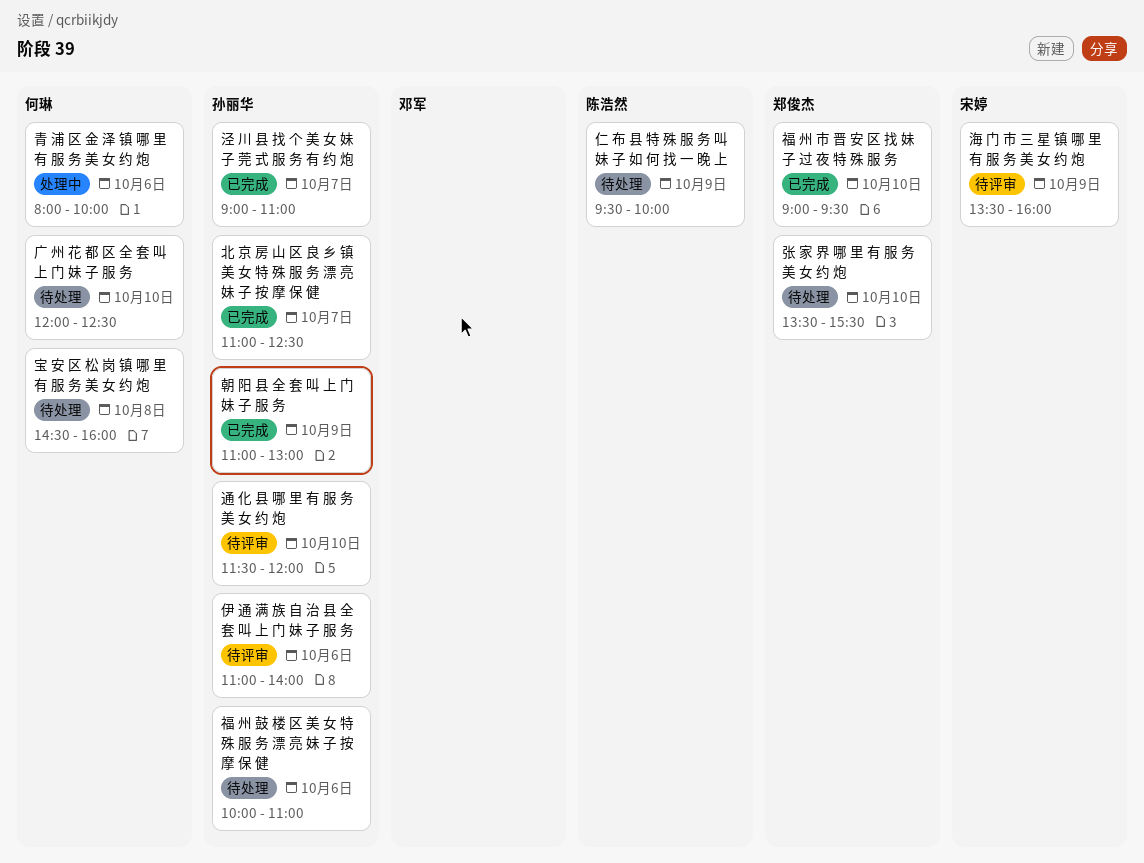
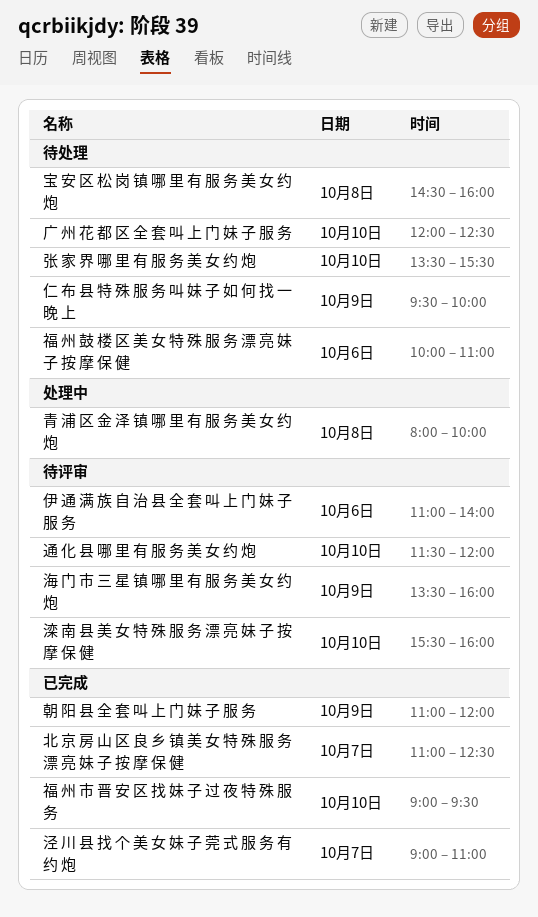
朝 阳 县 全 套 叫 上 门 妹 子 服 务, ends: 13:00 -> 12:00
滦 南 县 美 女 特 殊 服 务 漂 亮 妹 子 按 摩 保 健: none -> present
青 浦 区 金 泽 镇 哪 里 有 服 务 美 女 约 炮, day: Oct 6 -> Oct 8

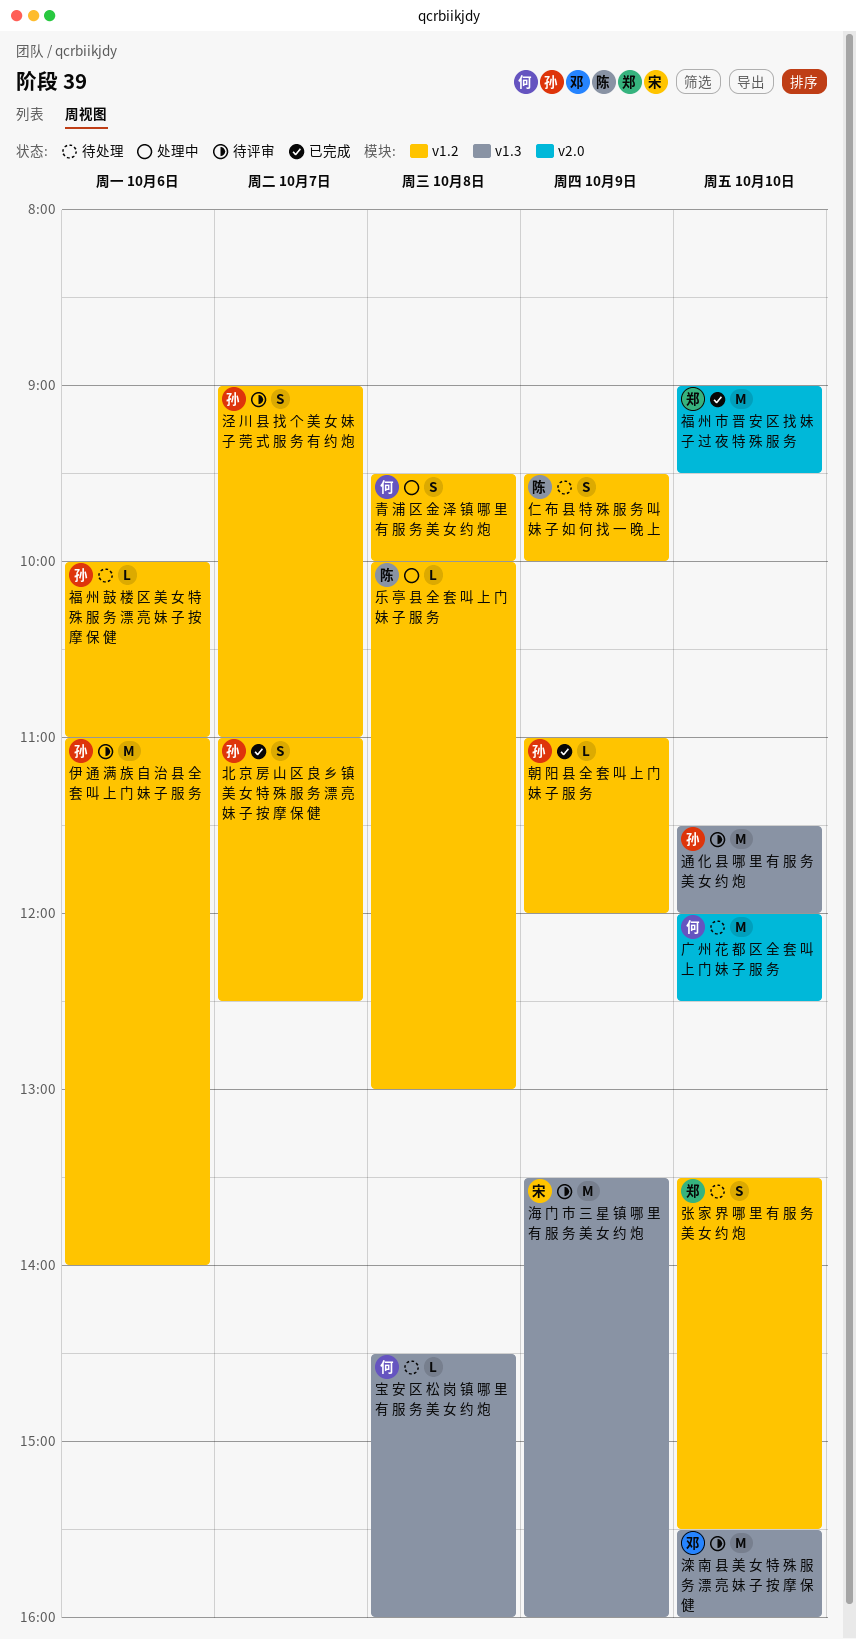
乐 亭 县 全 套 叫 上 门 妹 子 服 务: none -> present
泾 川 县 找 个 美 女 妹 子 莞 式 服 务 有 约 炮, status: 已完成 -> 待评审
青 浦 区 金 泽 镇 哪 里 有 服 务 美 女 约 炮, begins: 08:00 -> 09:30

